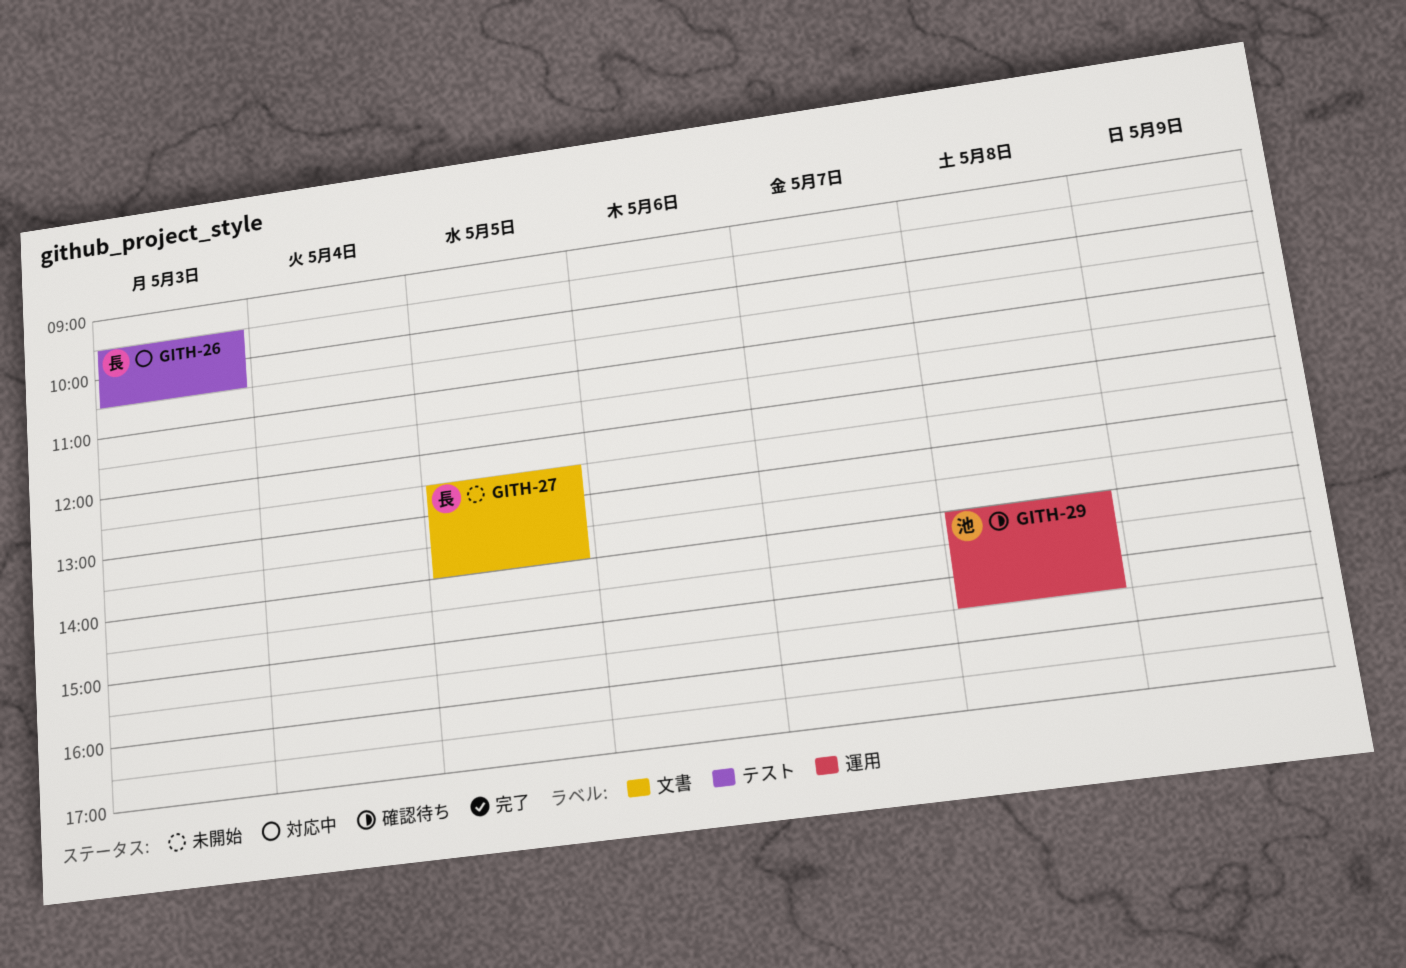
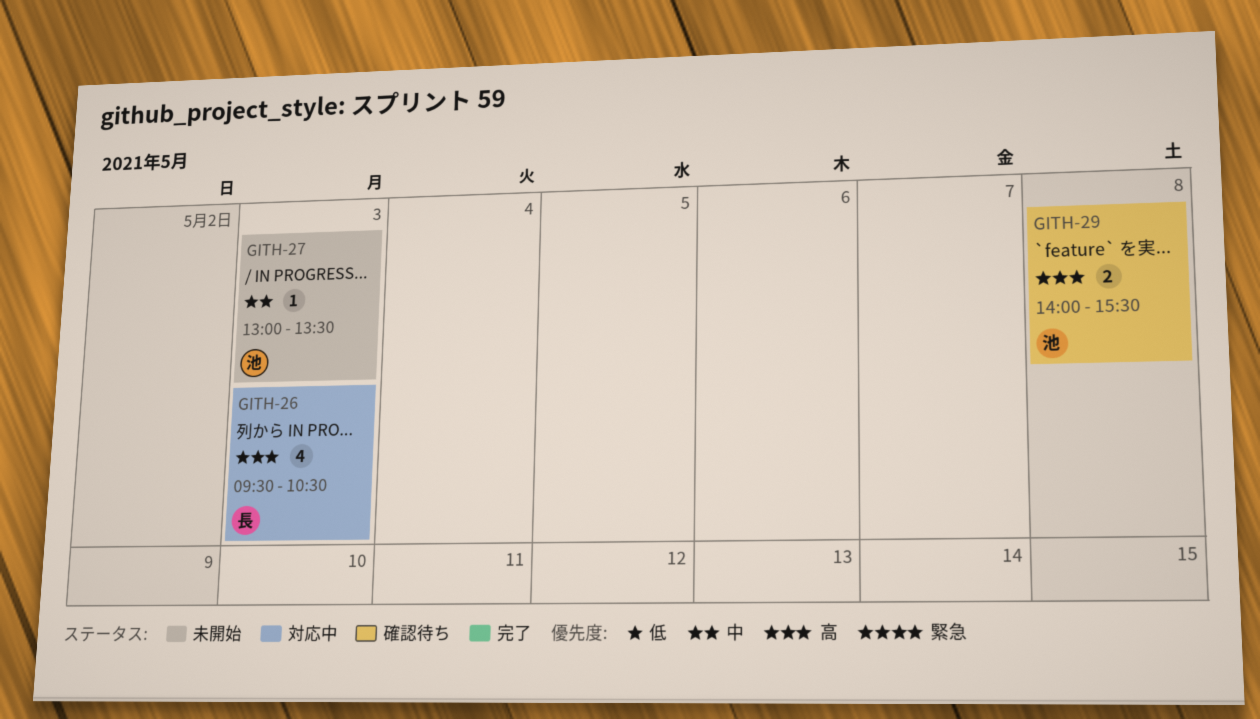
GITH-27, owner: 長 -> 池
GITH-27, day: May 5 -> May 3
GITH-27, begins: 12:30 -> 13:00
GITH-27, ends: 14:00 -> 13:30

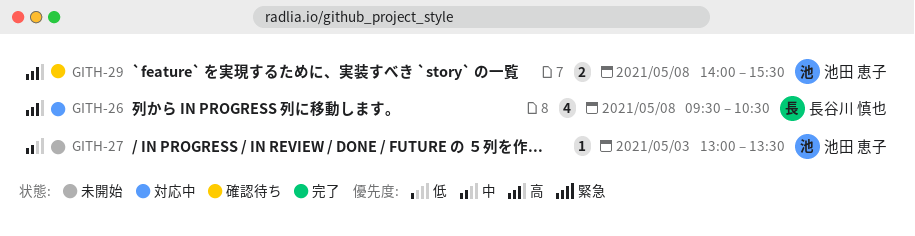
GITH-26, day: May 3 -> May 8

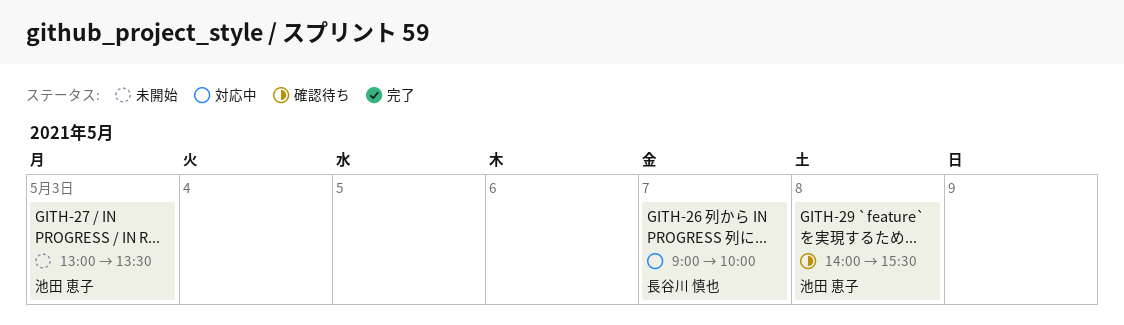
GITH-26, day: May 8 -> May 7
GITH-26, begins: 09:30 -> 09:00
GITH-26, ends: 10:30 -> 10:00

